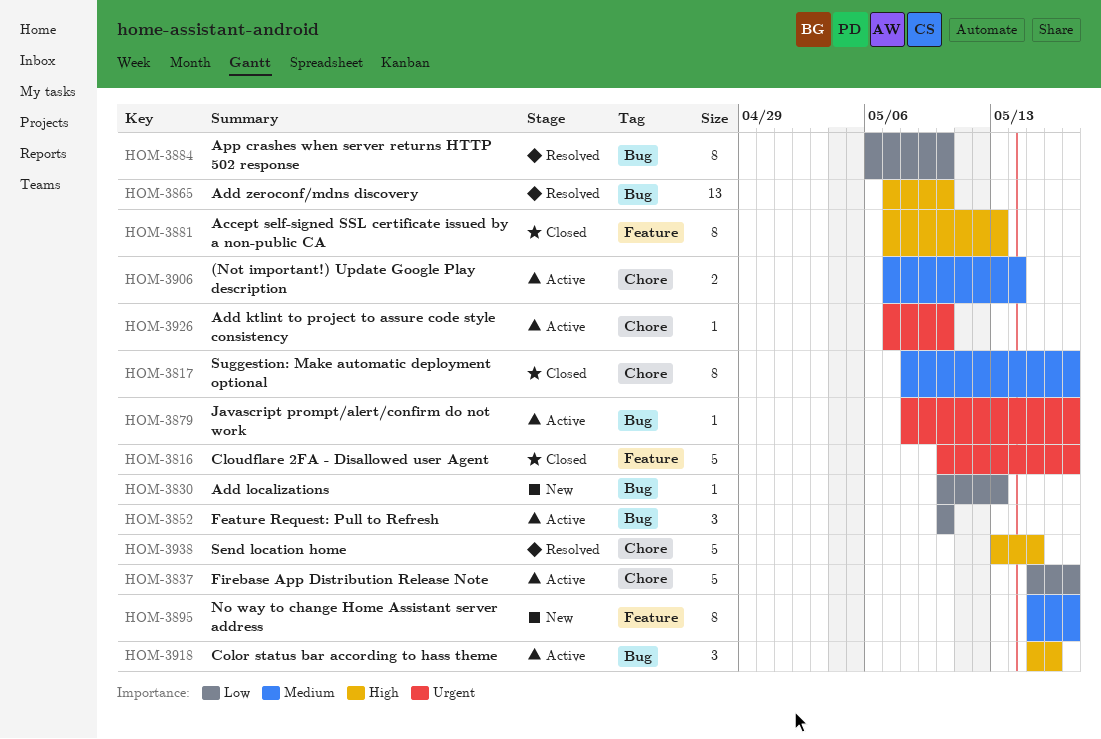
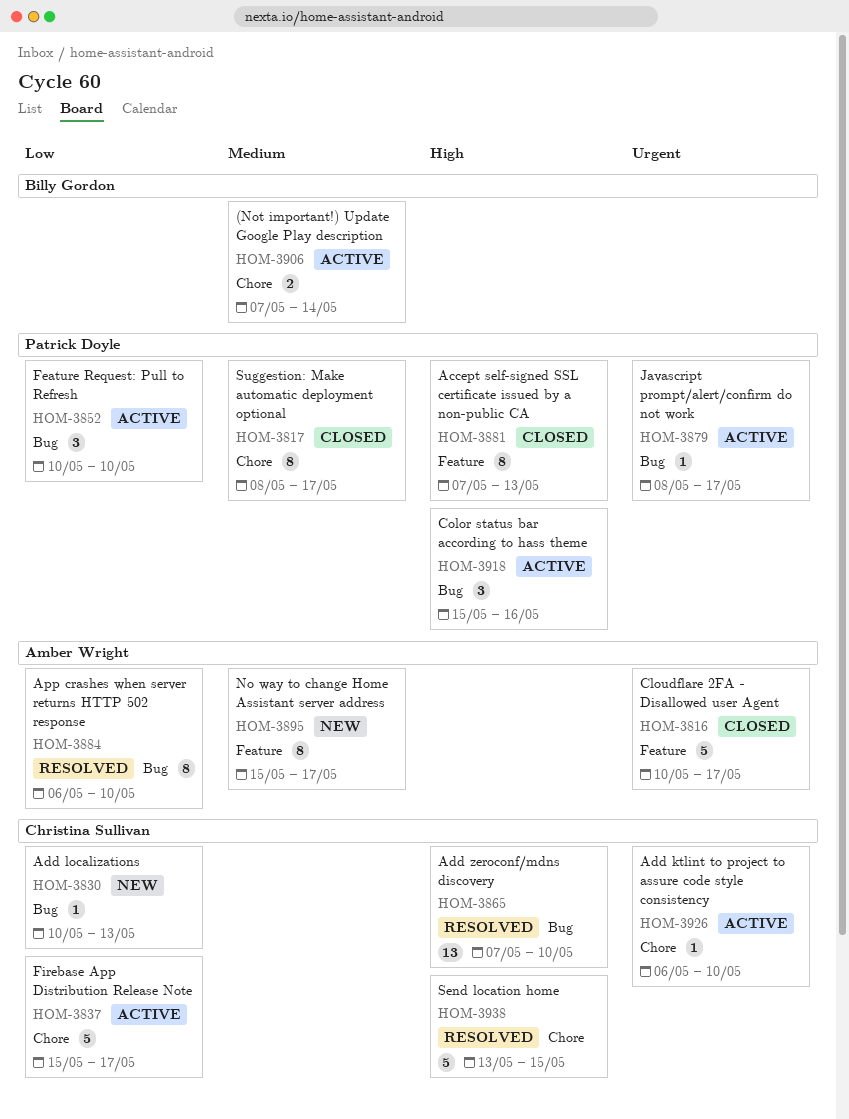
HOM-3926, start: May 7 -> May 6

